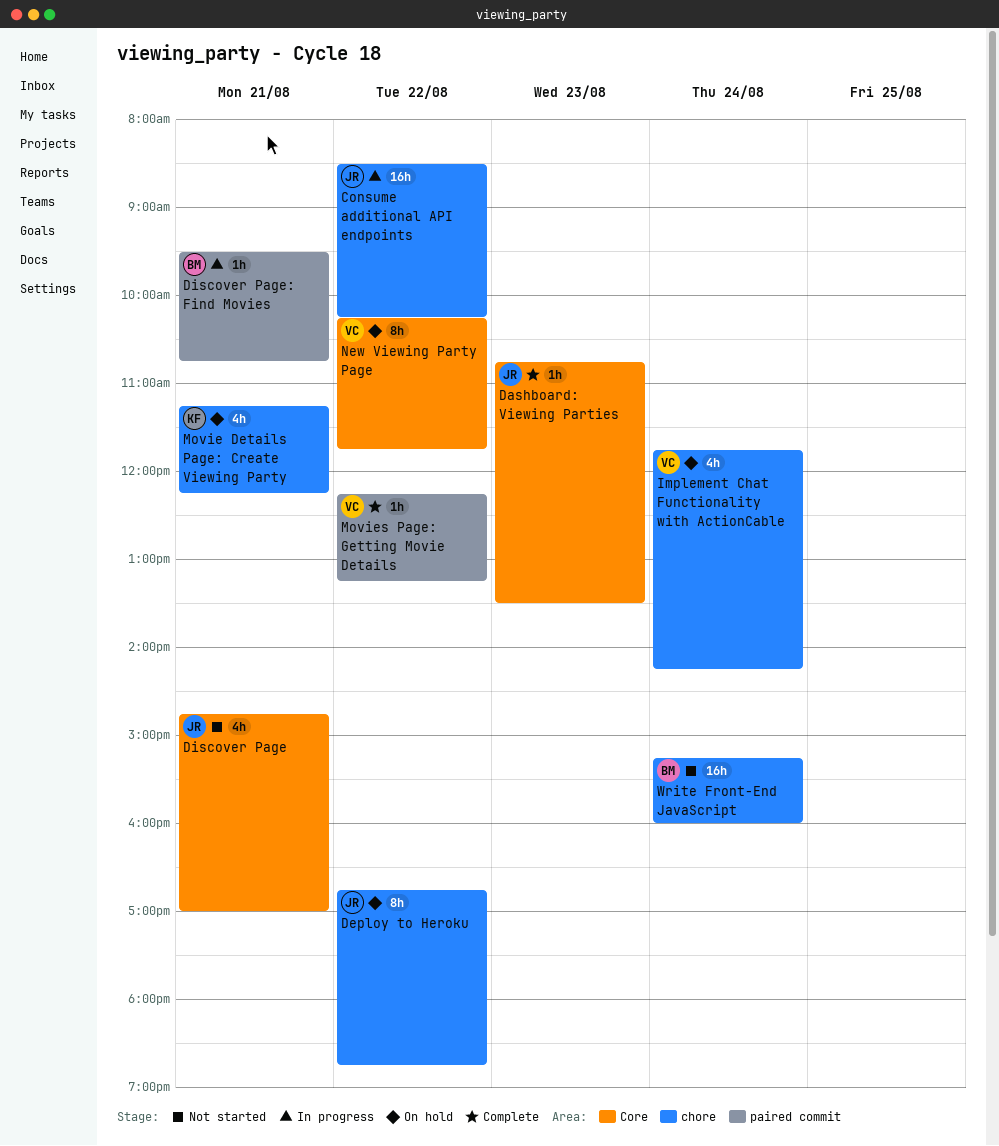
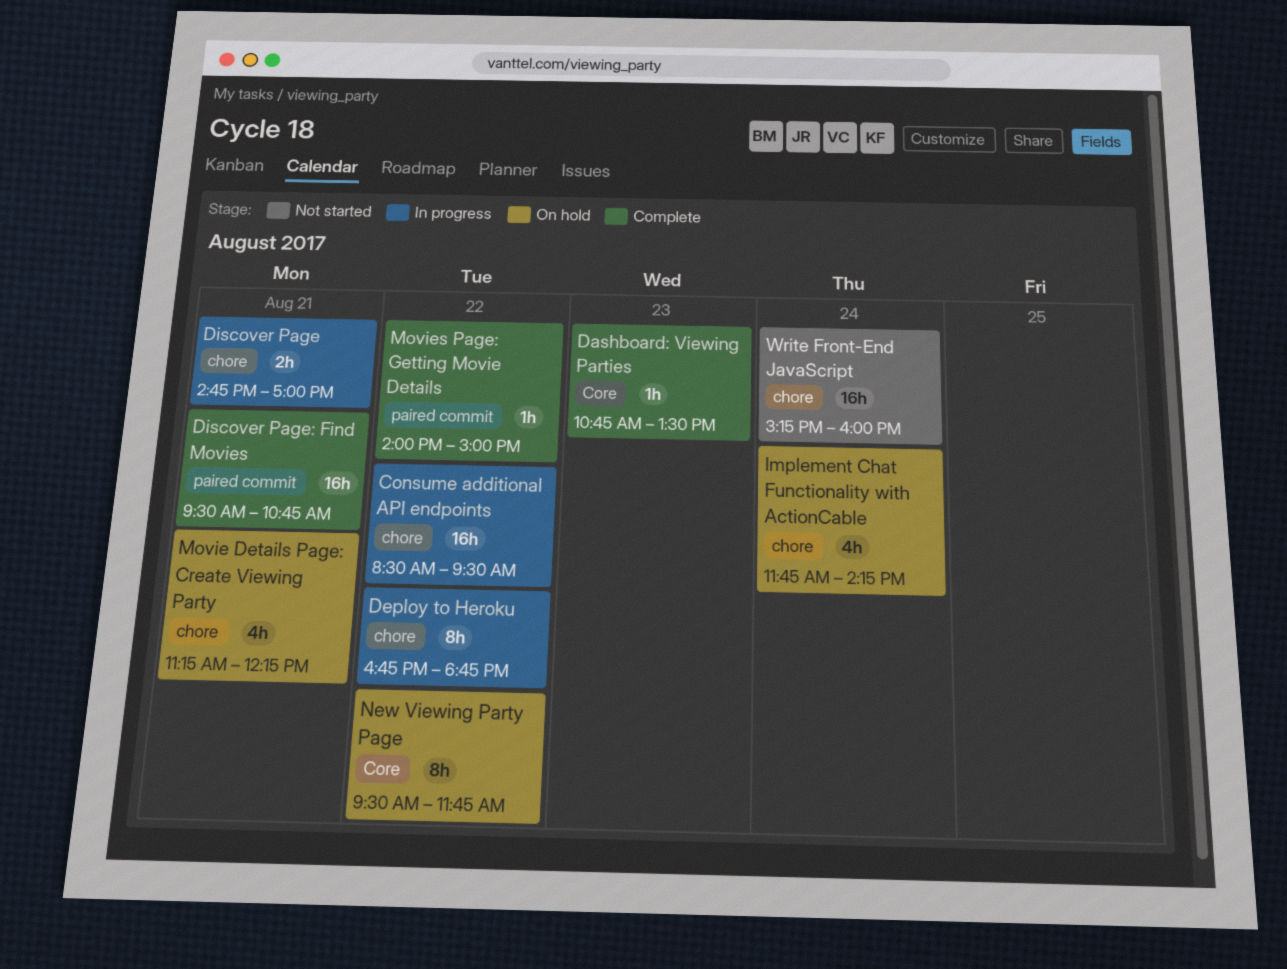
Consume additional API endpoints, ends: 10:15 -> 09:30
Deploy to Heroku, status: On hold -> In progress
Discover Page, status: Not started -> In progress
Discover Page, label: Core -> chore
Discover Page, estimate: 4h -> 2h
Discover Page: Find Movies, status: In progress -> Complete
Discover Page: Find Movies, estimate: 1h -> 16h
Movies Page: Getting Movie Details, begins: 12:15 -> 14:00
Movies Page: Getting Movie Details, ends: 13:15 -> 15:00
New Viewing Party Page, begins: 10:15 -> 09:30

